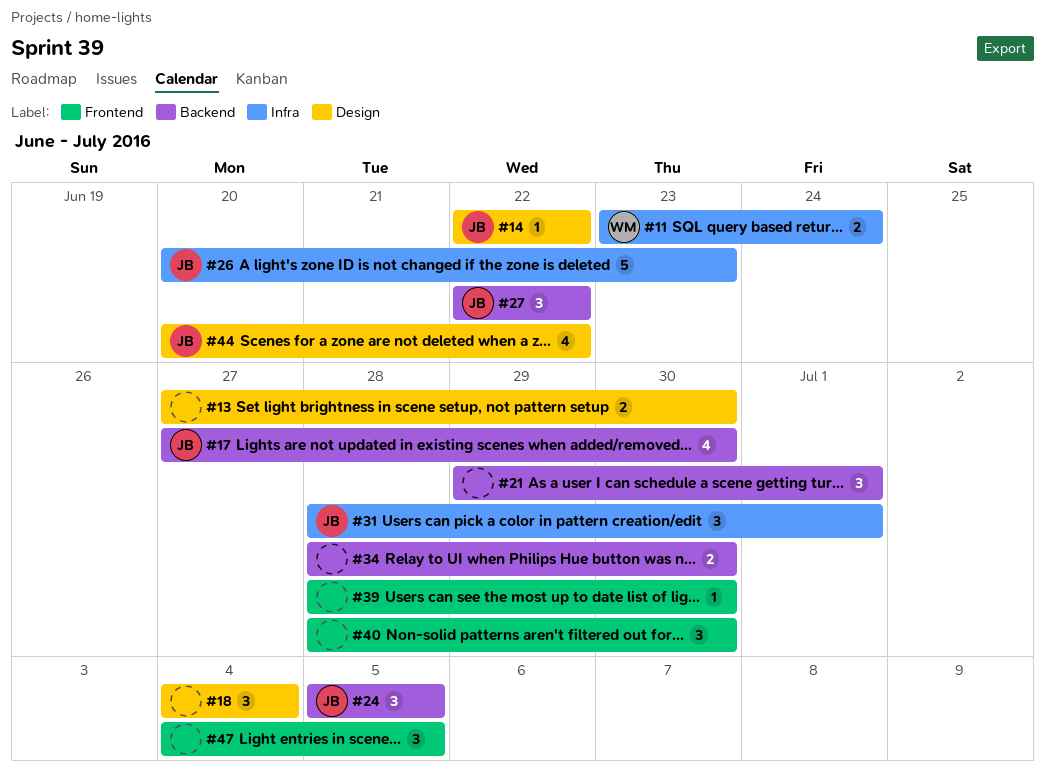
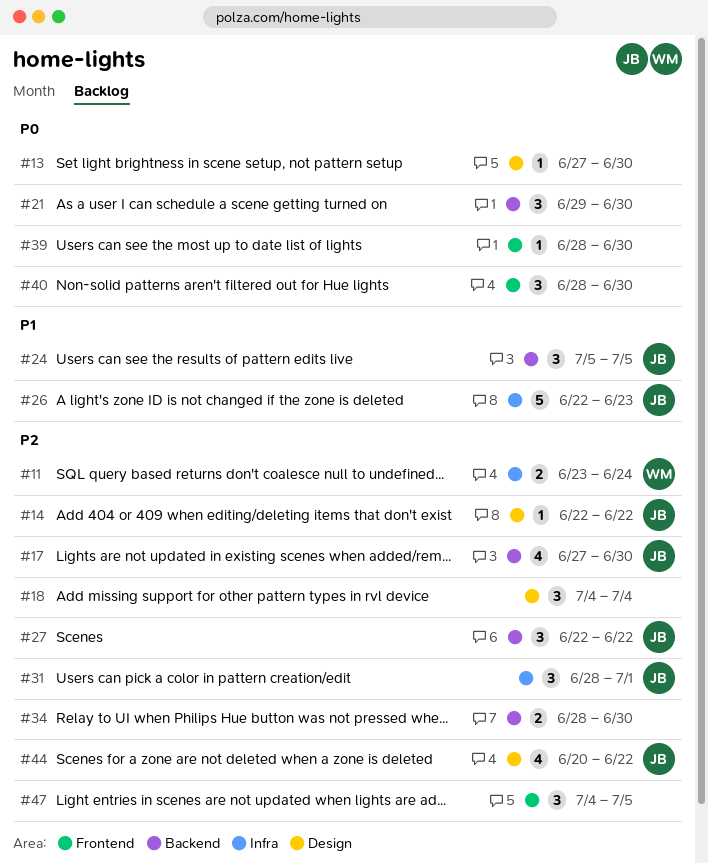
#13, estimate: 2 -> 1
#21, due: Jul 1 -> Jun 30
#26, start: Jun 20 -> Jun 22

